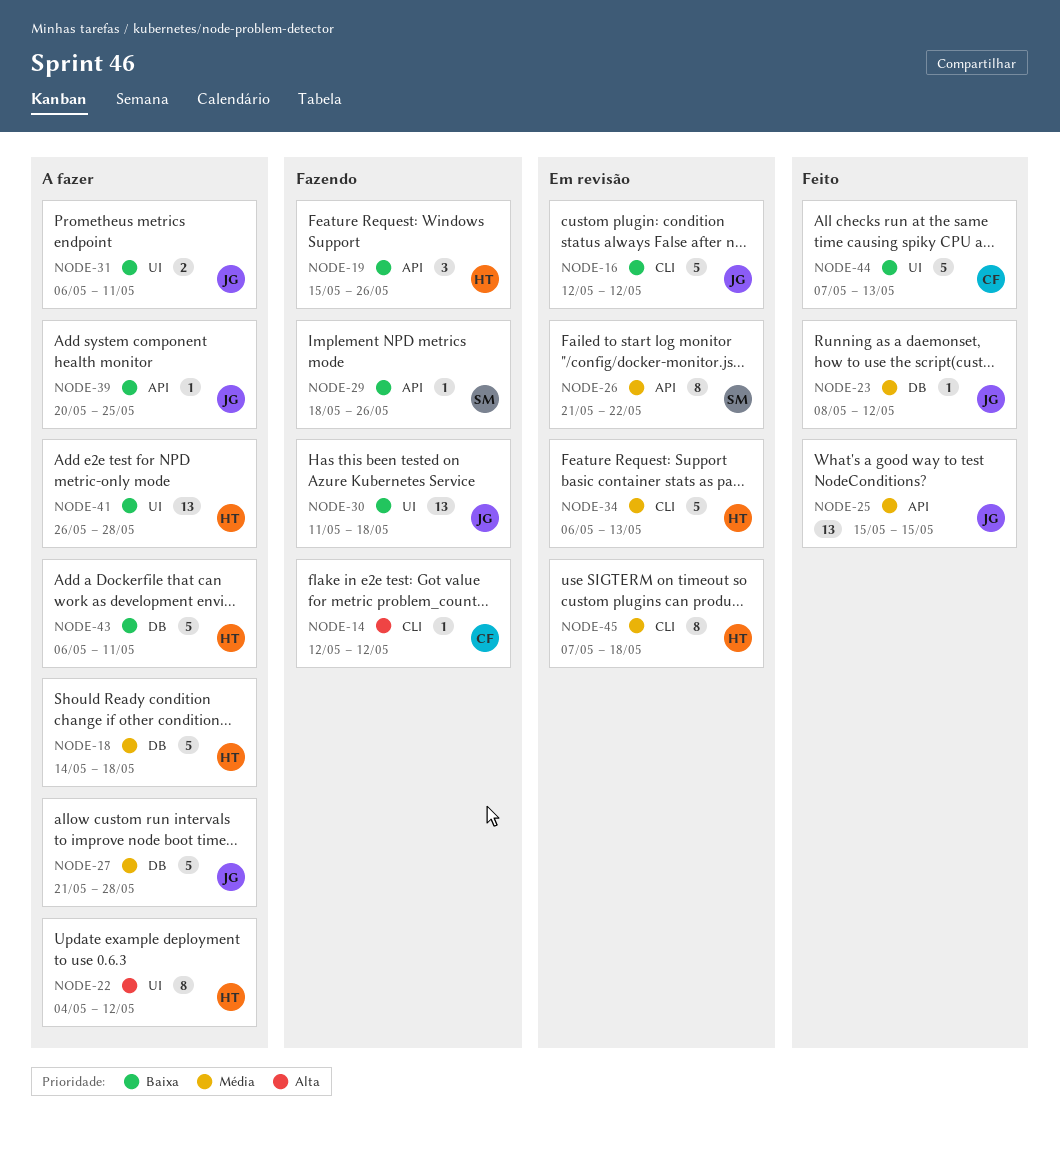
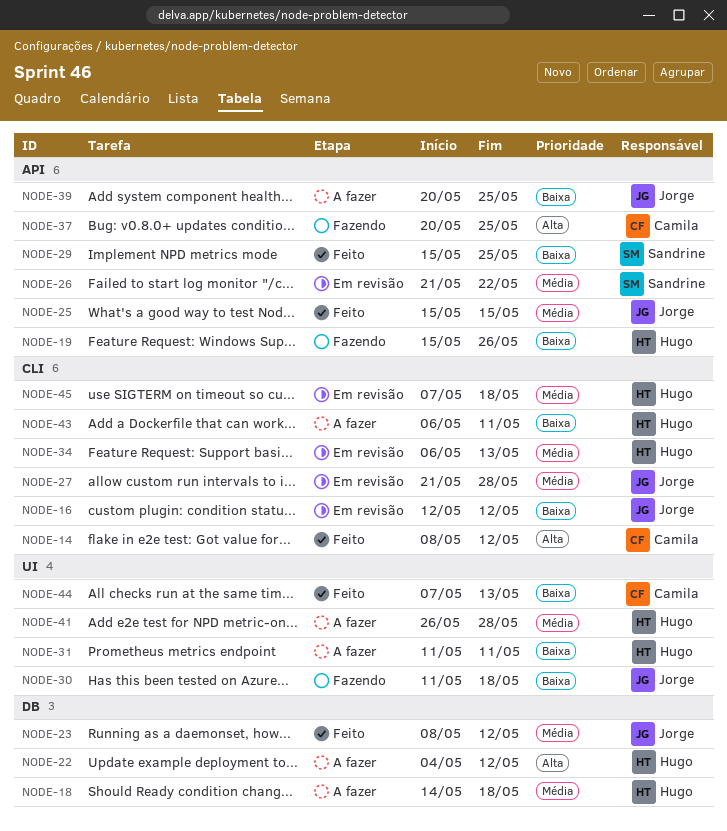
NODE-14, status: Fazendo -> Feito
NODE-14, start: May 12 -> May 8
NODE-22, label: UI -> DB
NODE-27, status: A fazer -> Em revisão
NODE-27, label: DB -> CLI
NODE-29, status: Fazendo -> Feito
NODE-29, start: May 18 -> May 15
NODE-29, due: May 26 -> May 25
NODE-31, owner: Jorge -> Hugo
NODE-31, start: May 6 -> May 11
NODE-37: none -> present
NODE-41, priority: Baixa -> Média
NODE-43, label: DB -> CLI

